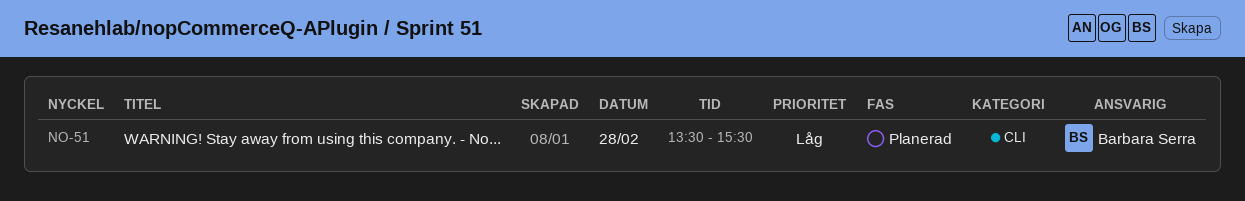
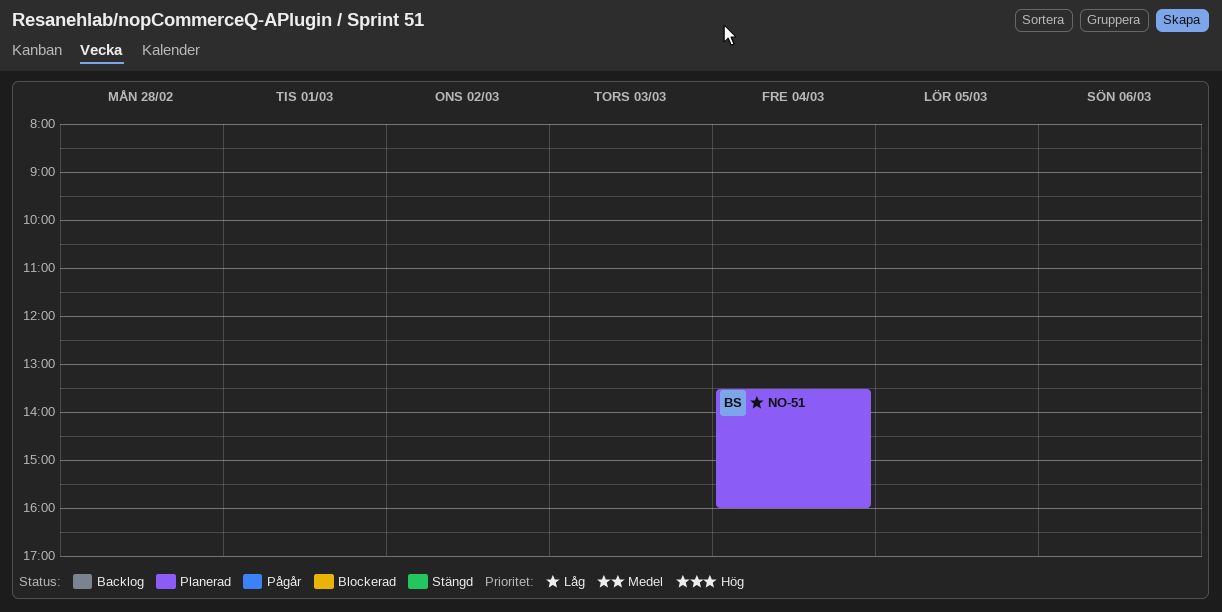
NO-51, day: Feb 28 -> Mar 4
NO-51, ends: 15:30 -> 16:00

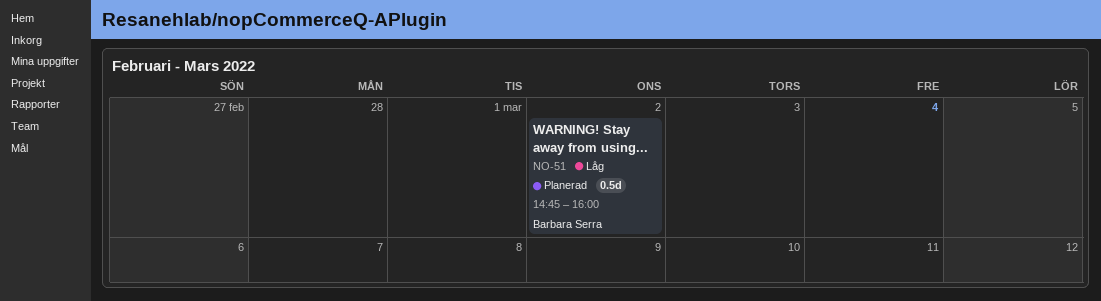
NO-51, day: Mar 4 -> Mar 2
NO-51, begins: 13:30 -> 14:45

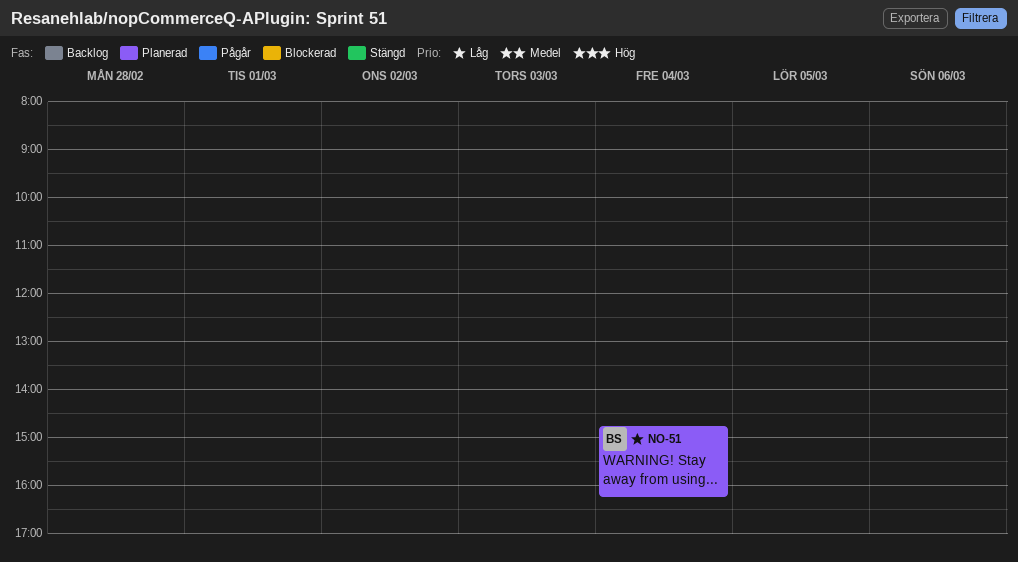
NO-51, day: Mar 2 -> Mar 4
NO-51, ends: 16:00 -> 16:15

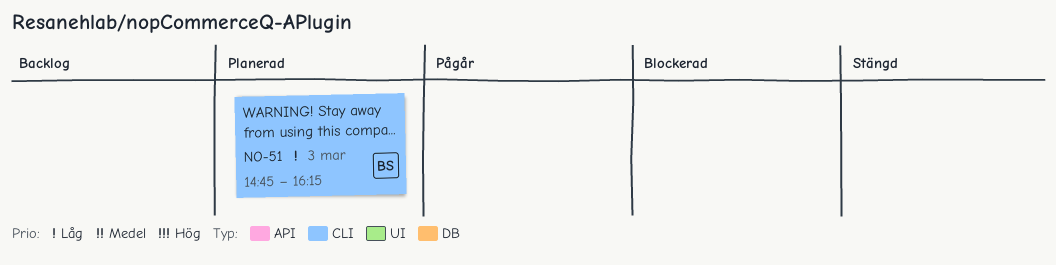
NO-51, day: Mar 4 -> Mar 3

